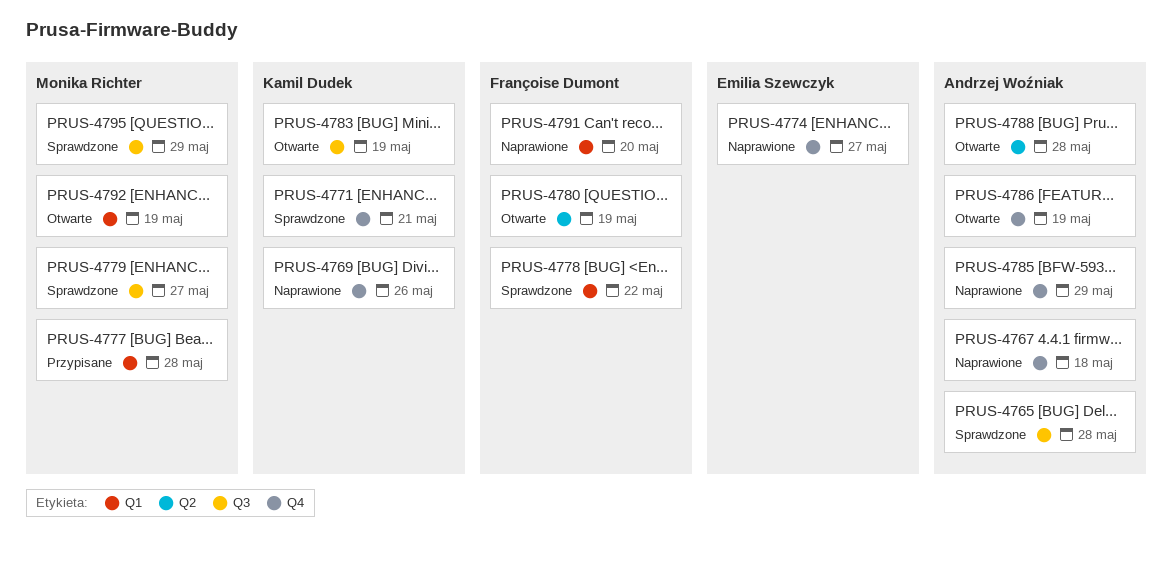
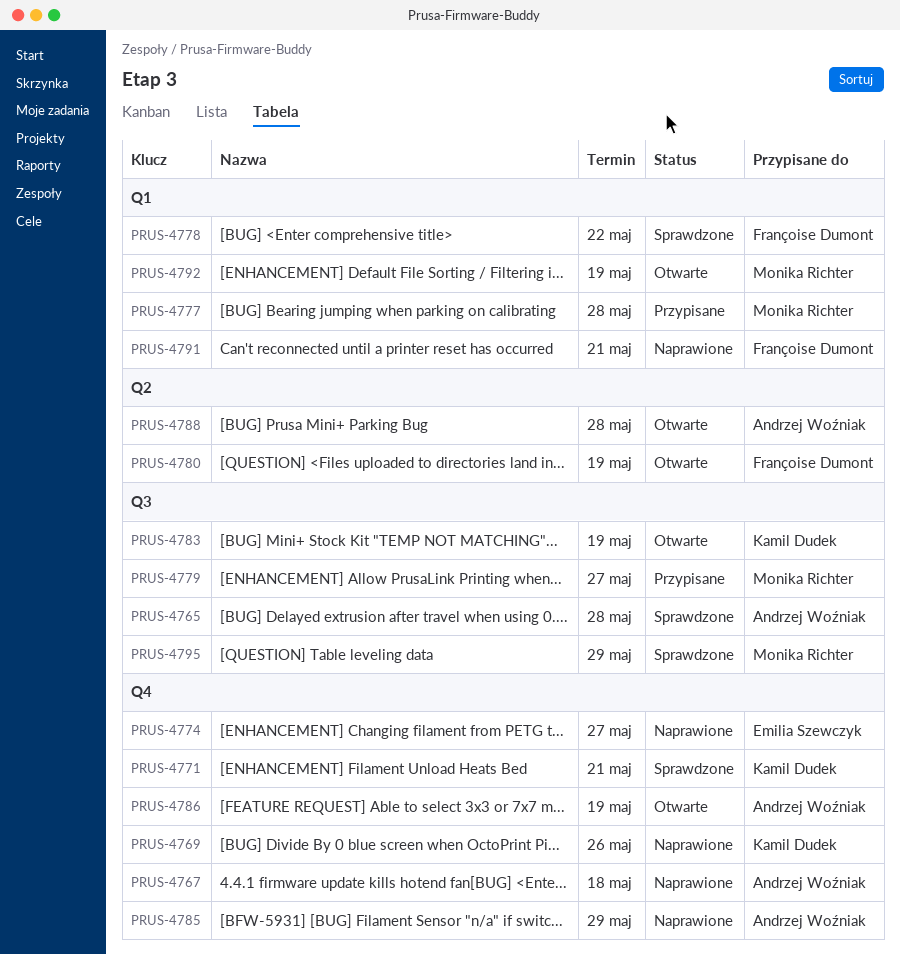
PRUS-4779, status: Sprawdzone -> Przypisane
PRUS-4791, due: May 20 -> May 21

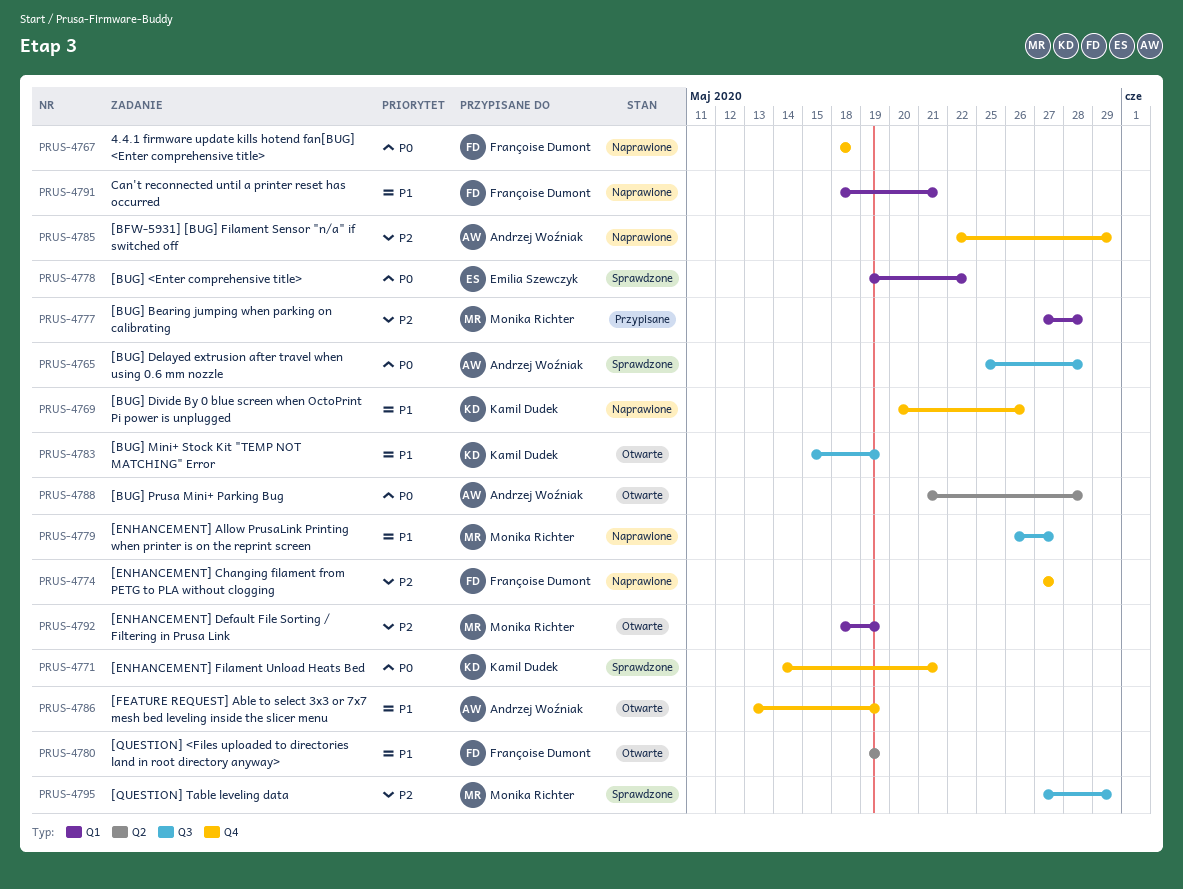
PRUS-4767, owner: Andrzej Woźniak -> Françoise Dumont
PRUS-4774, owner: Emilia Szewczyk -> Françoise Dumont
PRUS-4778, owner: Françoise Dumont -> Emilia Szewczyk
PRUS-4779, status: Przypisane -> Naprawione

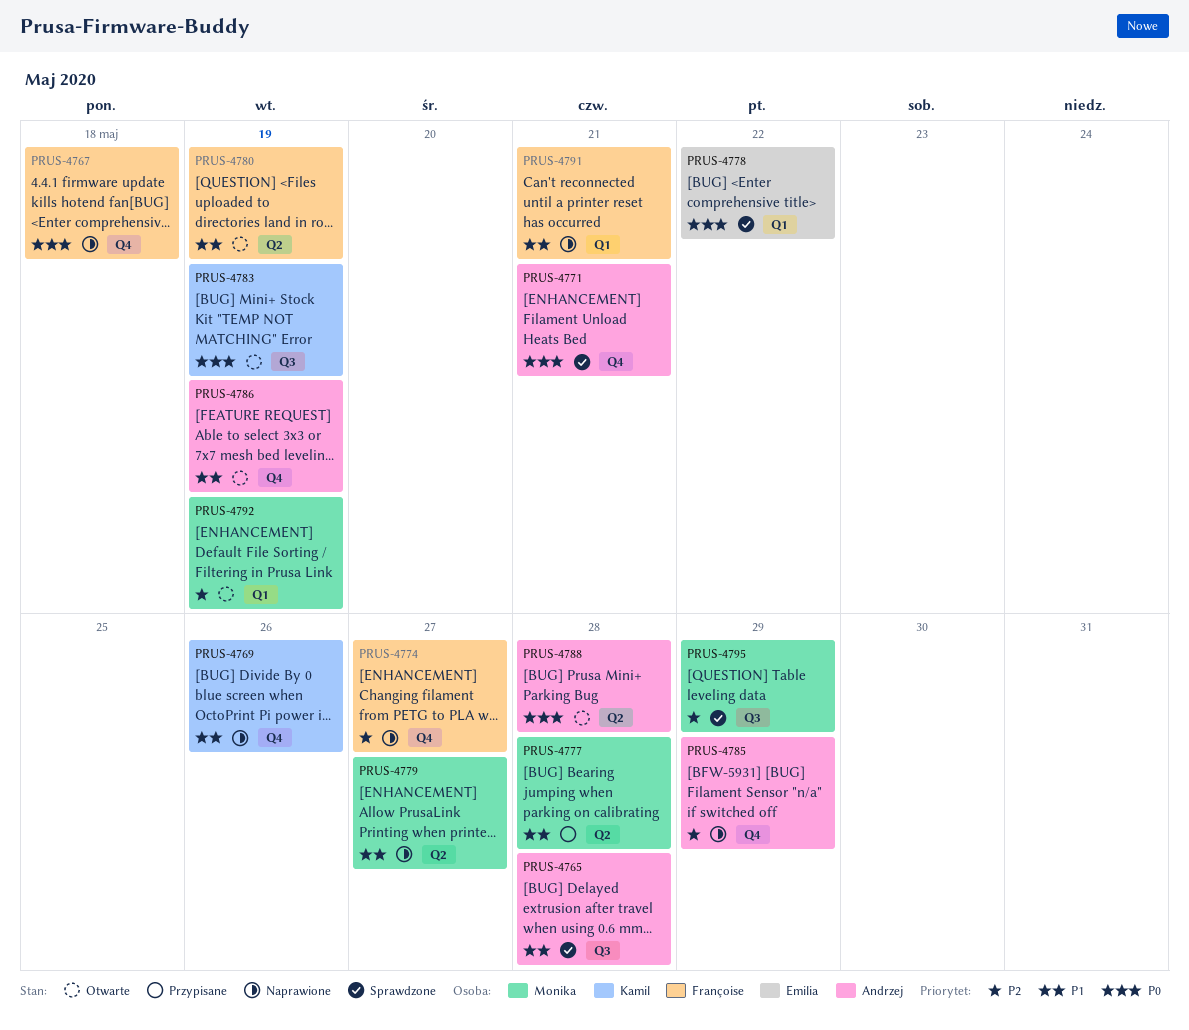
PRUS-4765, priority: P0 -> P1
PRUS-4771, owner: Kamil Dudek -> Andrzej Woźniak
PRUS-4777, priority: P2 -> P1
PRUS-4777, label: Q1 -> Q2
PRUS-4779, label: Q3 -> Q2
PRUS-4783, priority: P1 -> P0

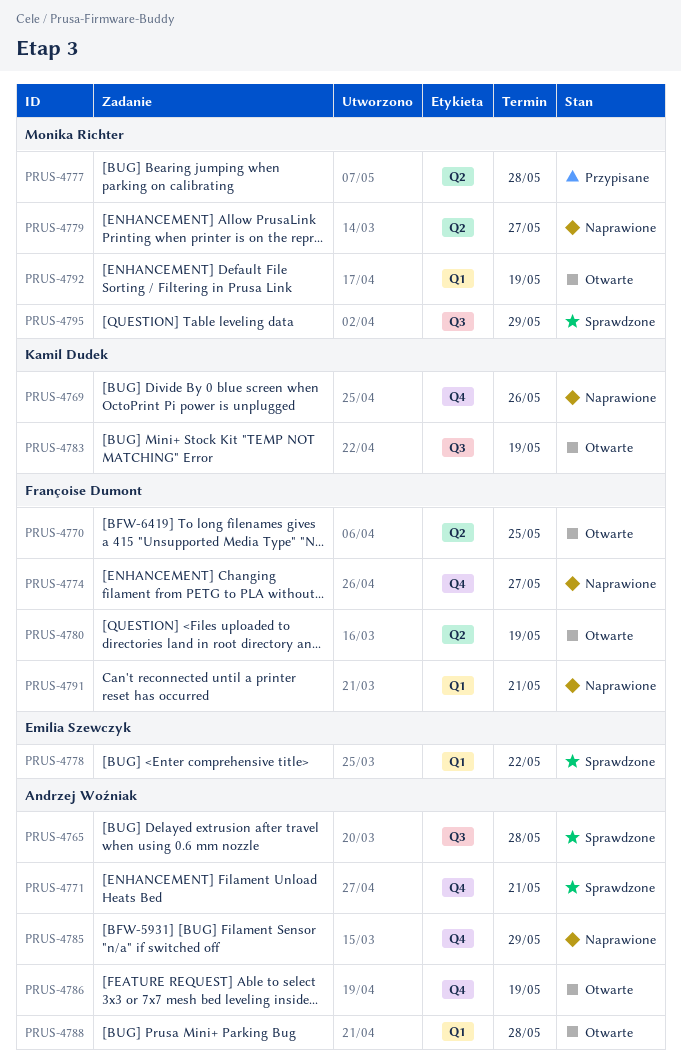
PRUS-4767: present -> none
PRUS-4770: none -> present
PRUS-4788, label: Q2 -> Q1

